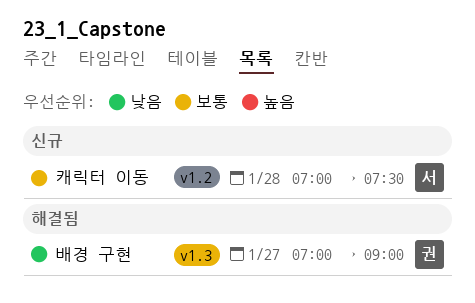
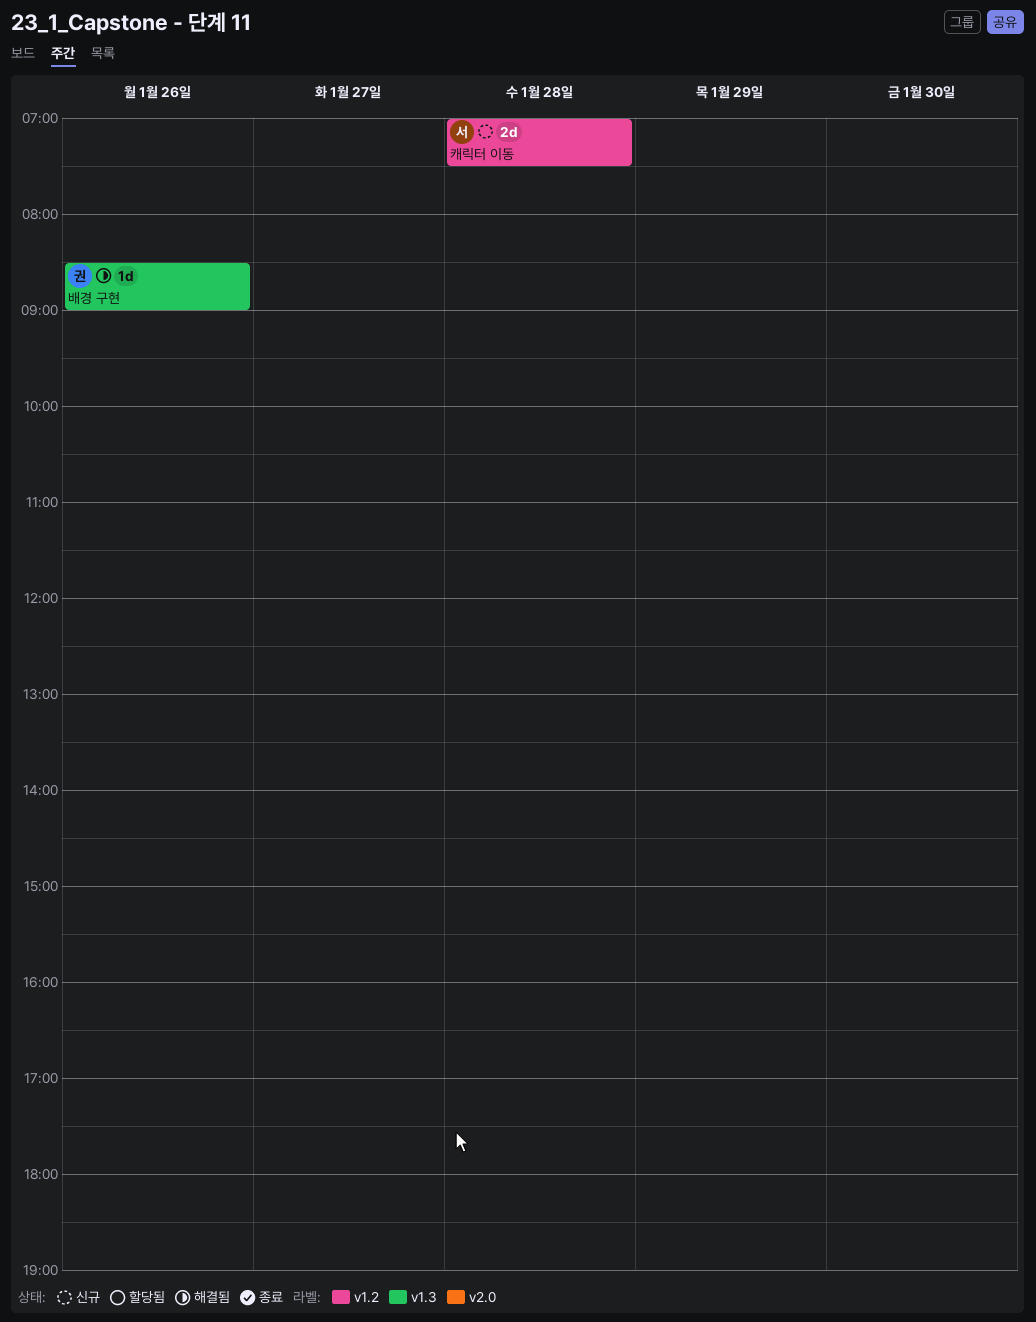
배경 구현, day: Jan 27 -> Jan 26
배경 구현, begins: 07:00 -> 08:30

